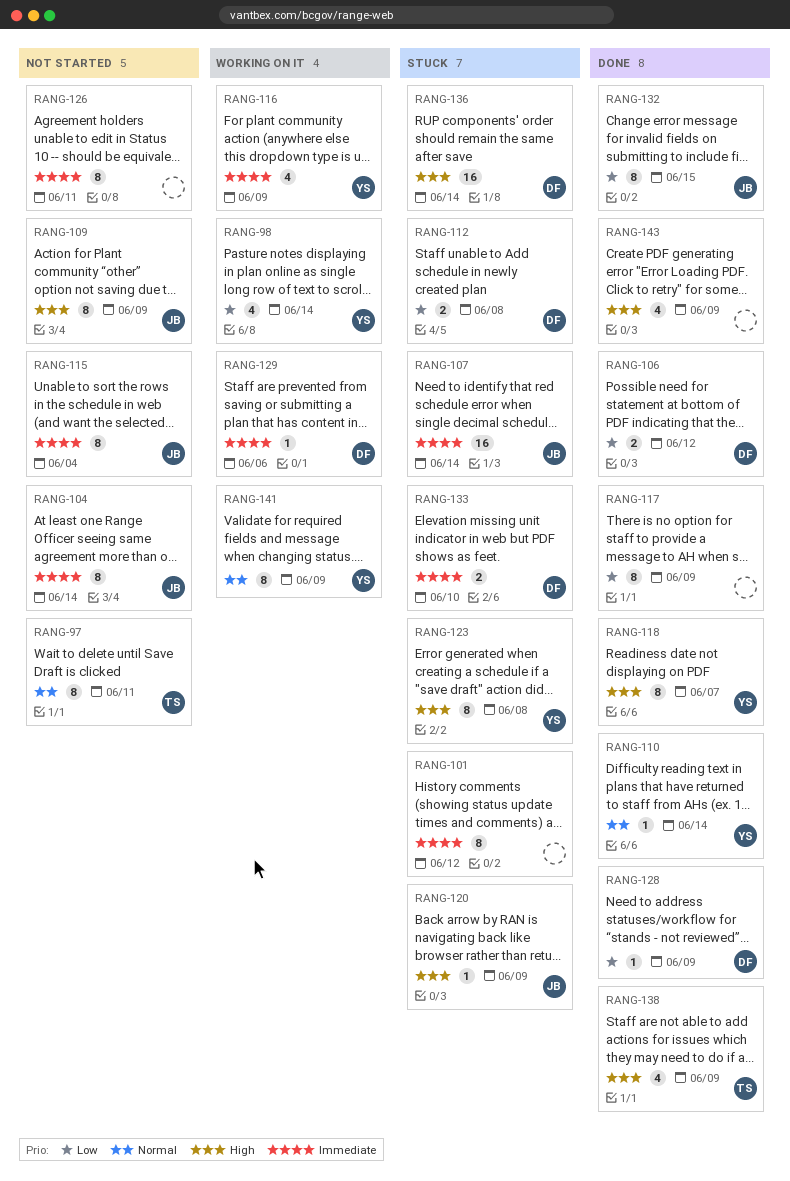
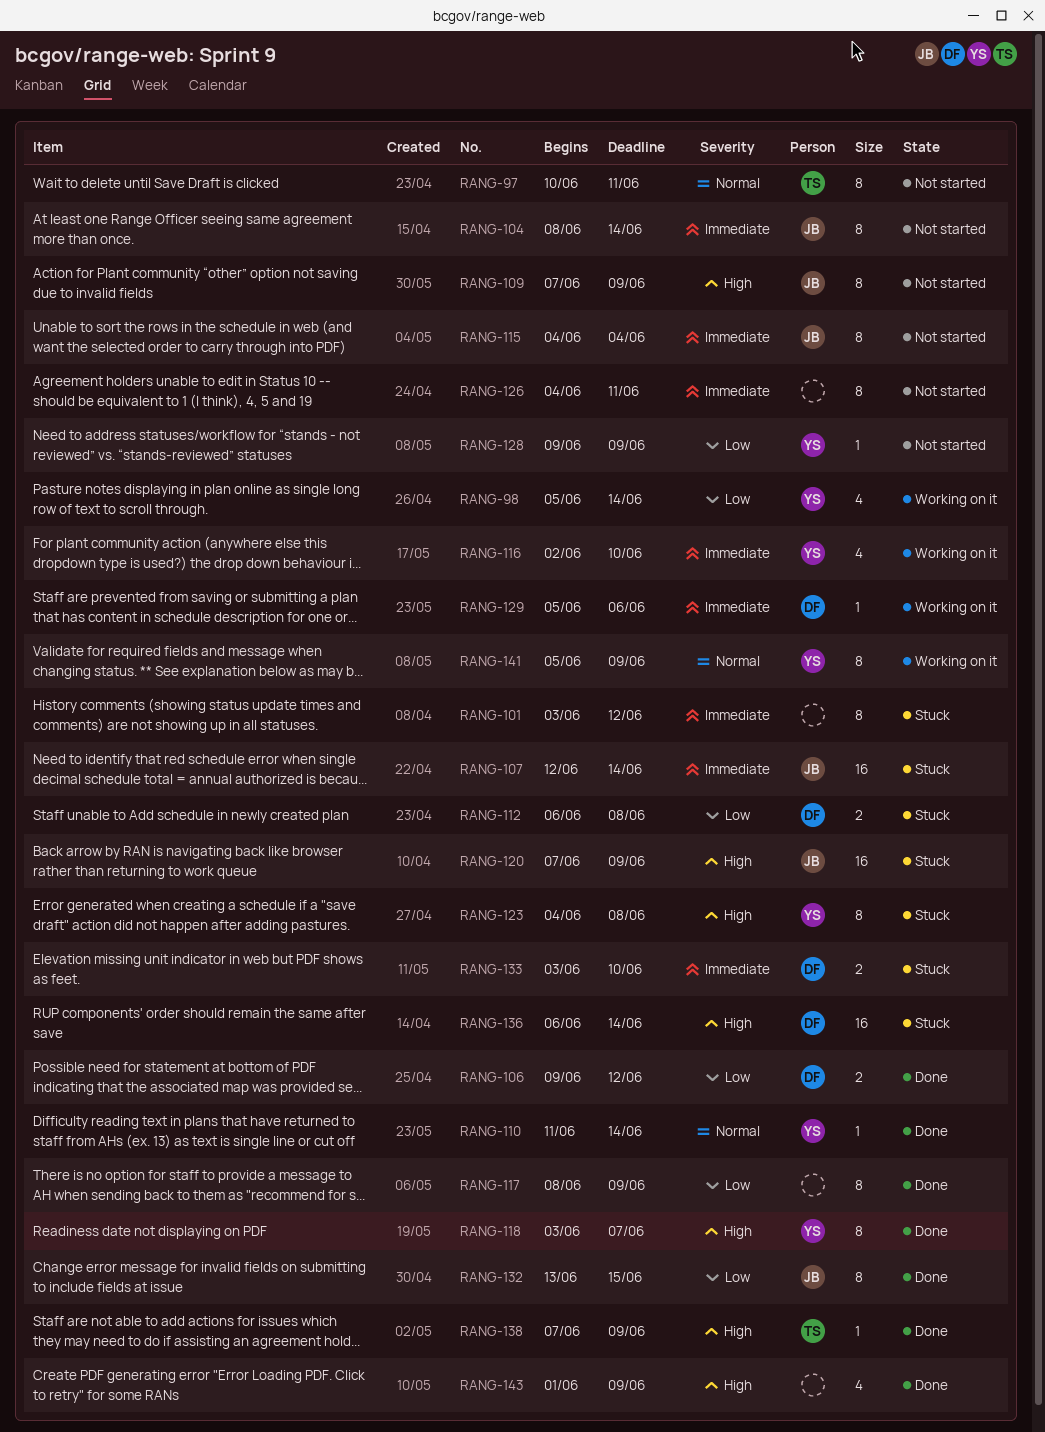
RANG-116, due: Jun 9 -> Jun 10
RANG-120, estimate: 1 -> 16
RANG-128, status: Done -> Not started
RANG-128, owner: DF -> YS
RANG-138, estimate: 4 -> 1

